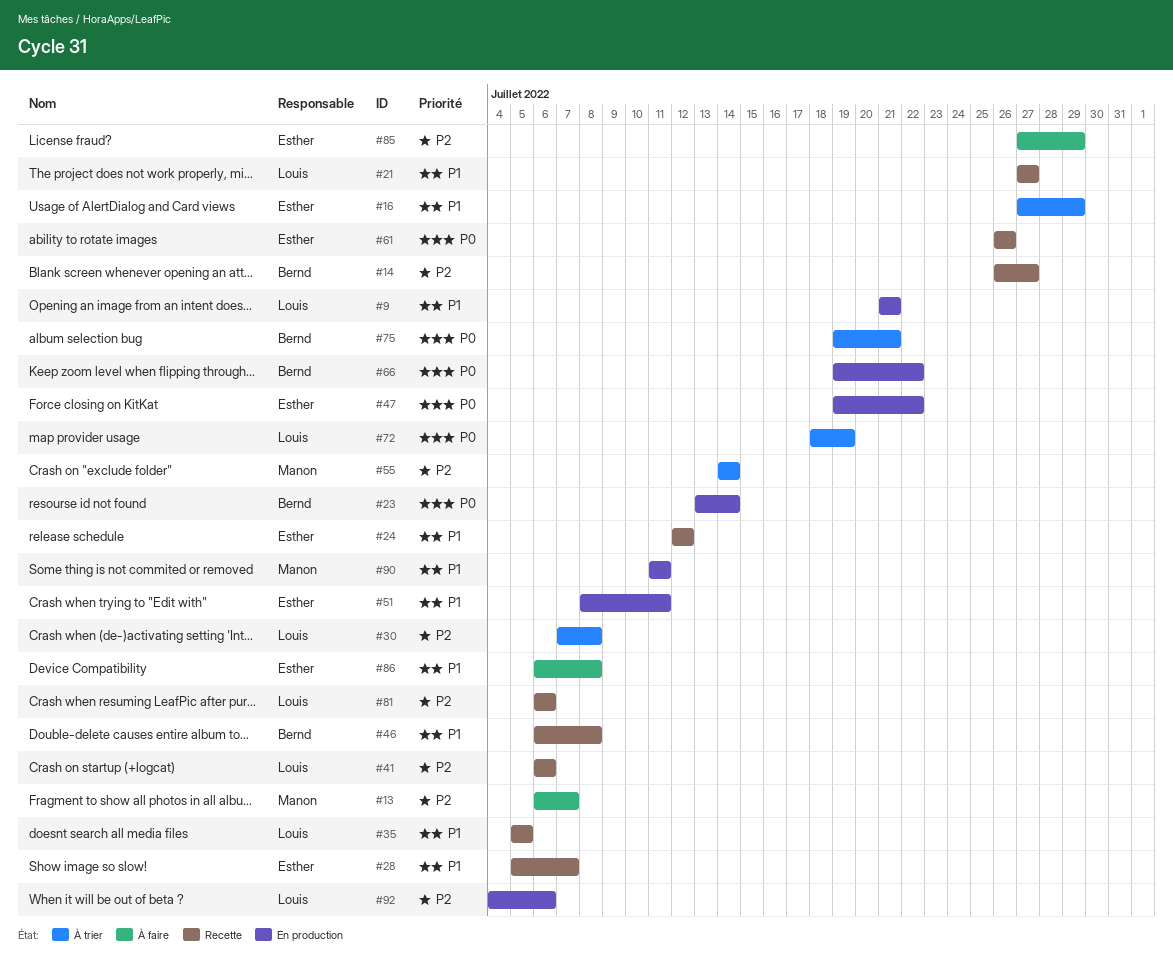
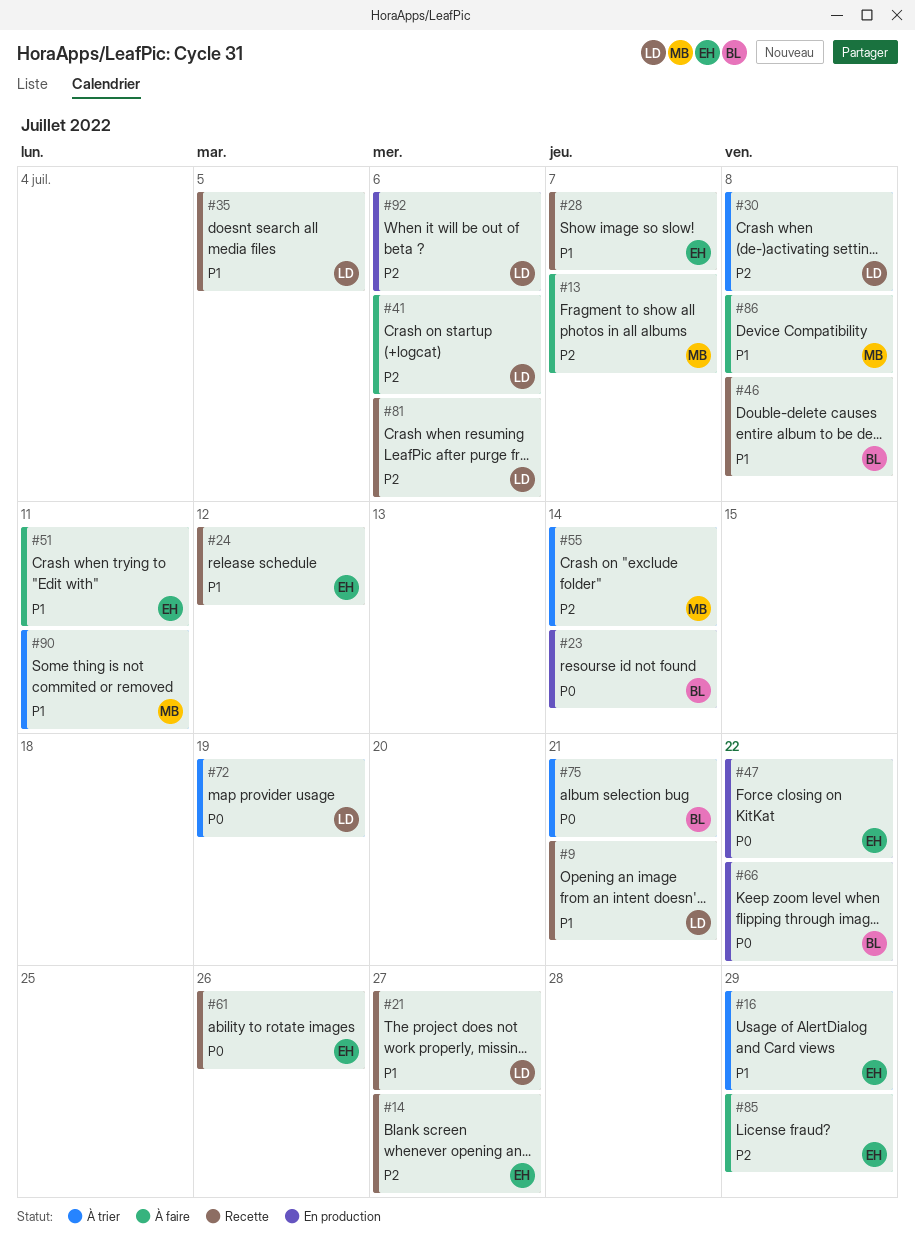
#9, status: En production -> Recette
#14, owner: Bernd -> Esther
#41, status: Recette -> À faire
#51, status: En production -> À faire
#86, owner: Esther -> Manon
#90, status: En production -> À trier

